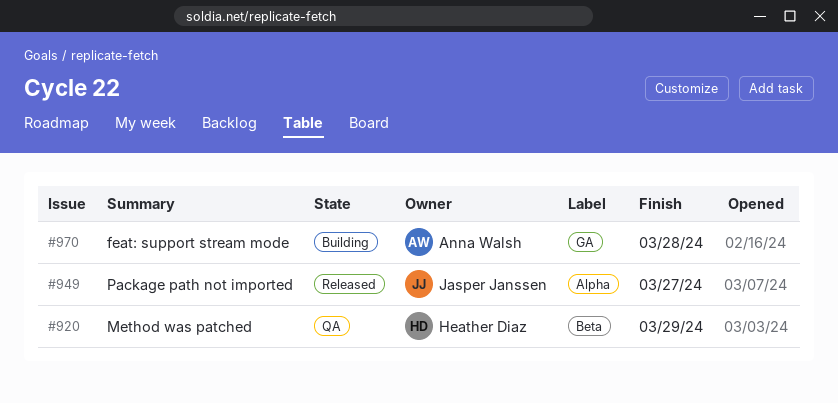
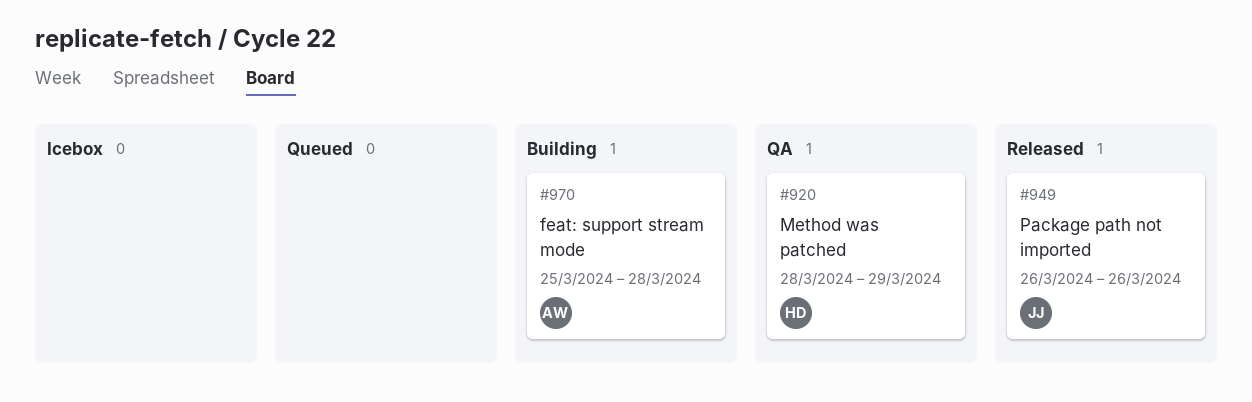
#949, due: Mar 27 -> Mar 26

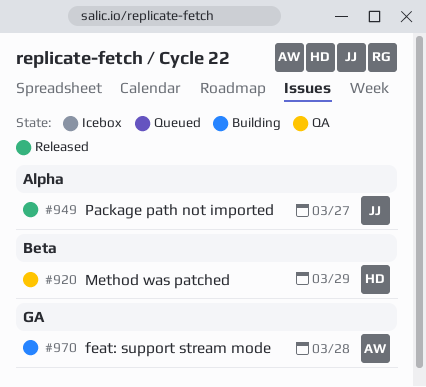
#949, due: Mar 26 -> Mar 27

